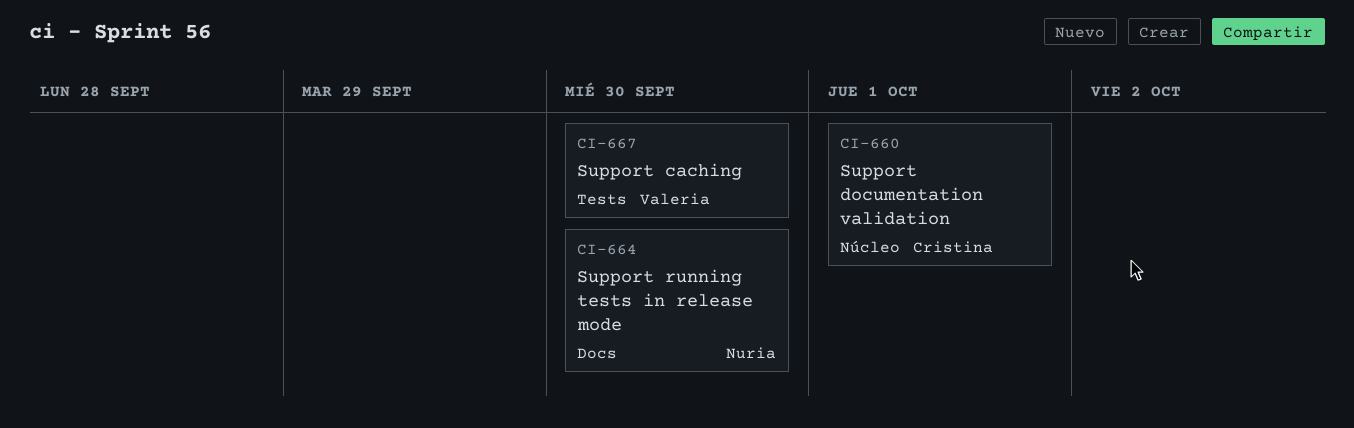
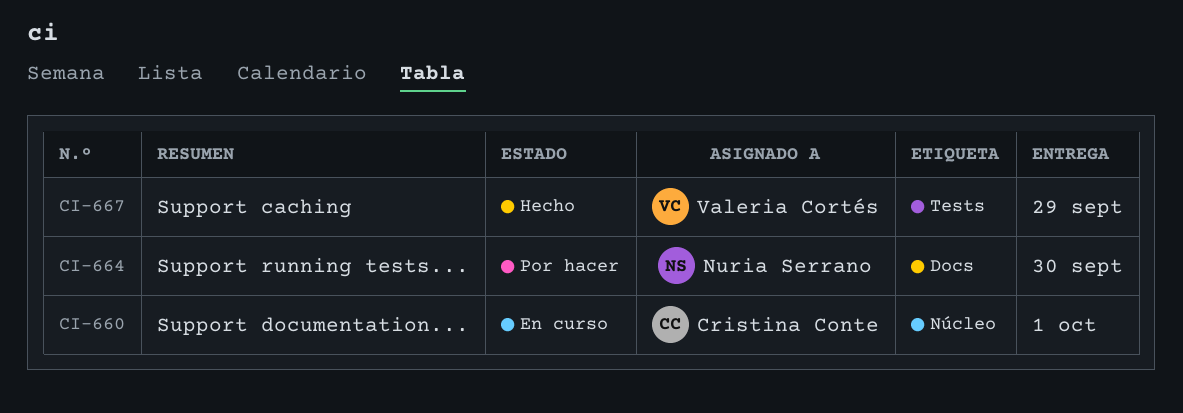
CI-667, due: Sep 30 -> Sep 29

